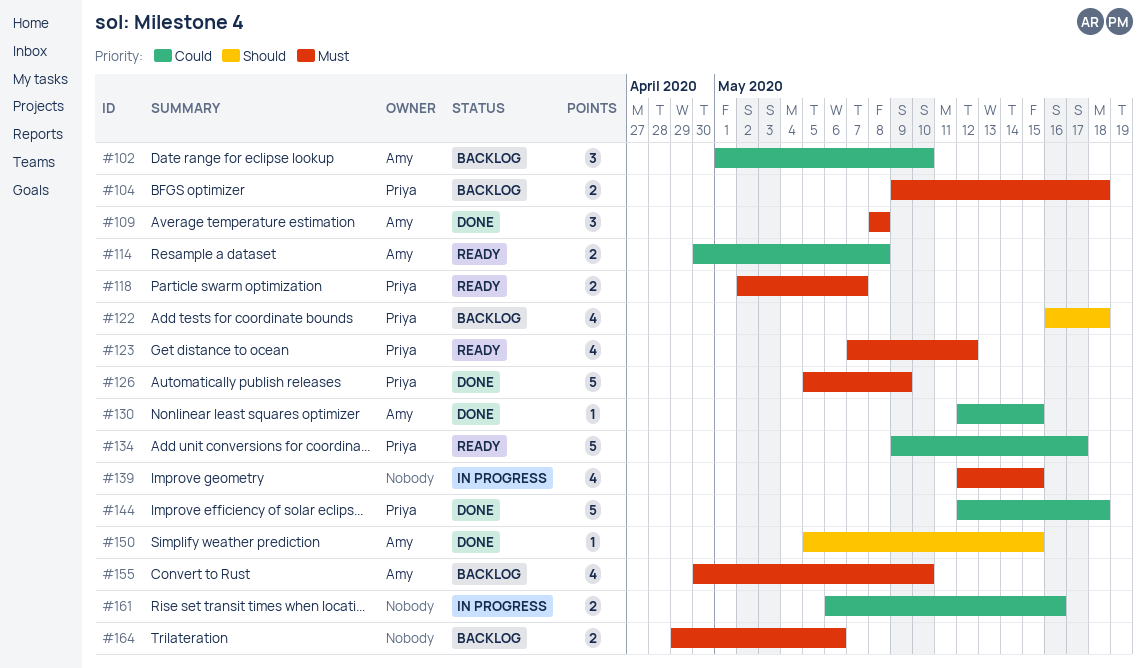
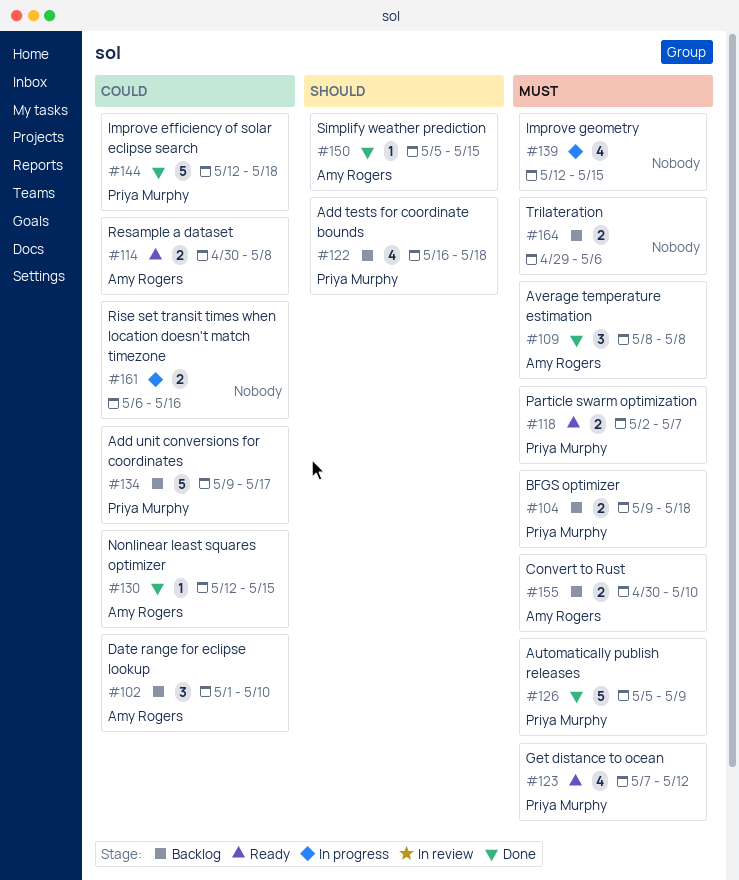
#134, status: Ready -> Backlog
#155, estimate: 4 -> 2

